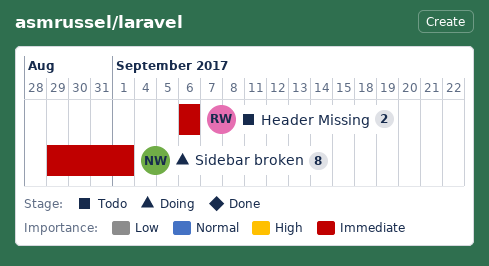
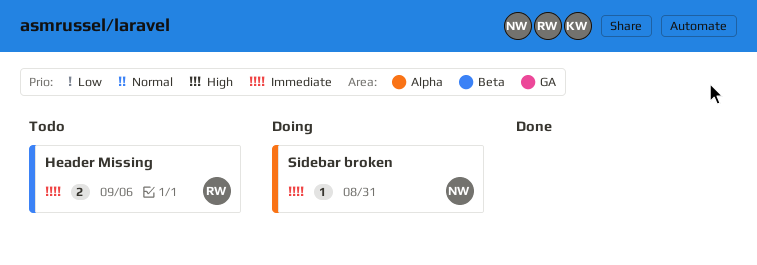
Sidebar broken, estimate: 8 -> 1
Sidebar broken, due: Sep 1 -> Aug 31

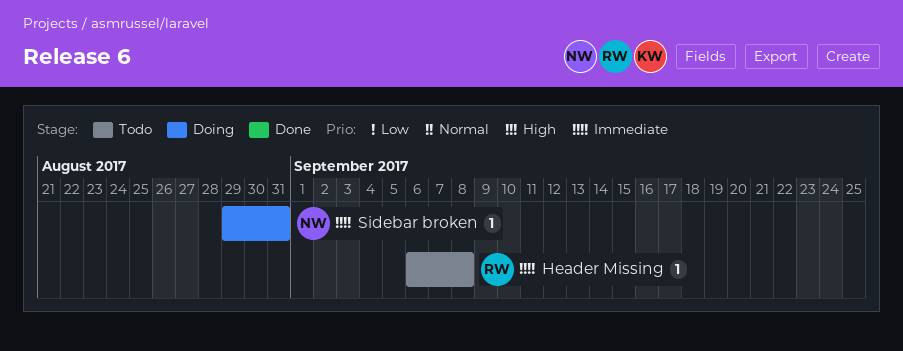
Header Missing, estimate: 2 -> 1
Header Missing, due: Sep 6 -> Sep 8

